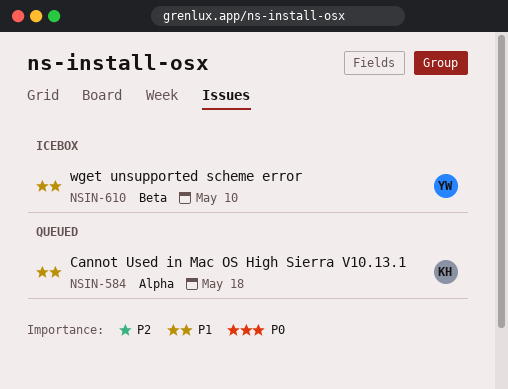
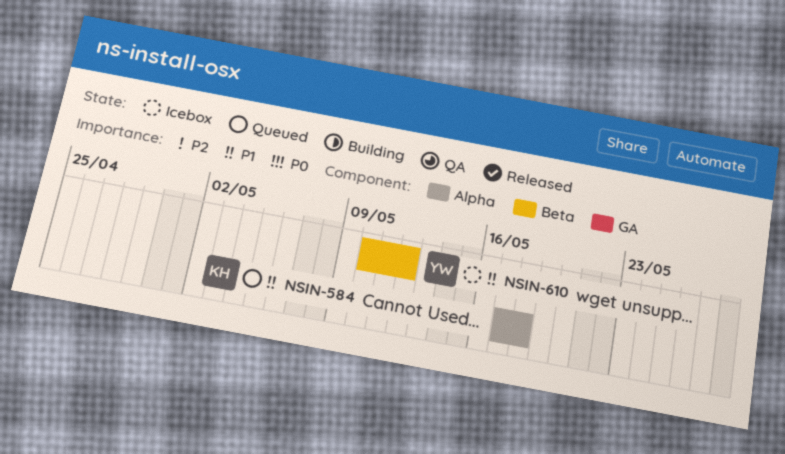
NSIN-610, due: May 10 -> May 12

